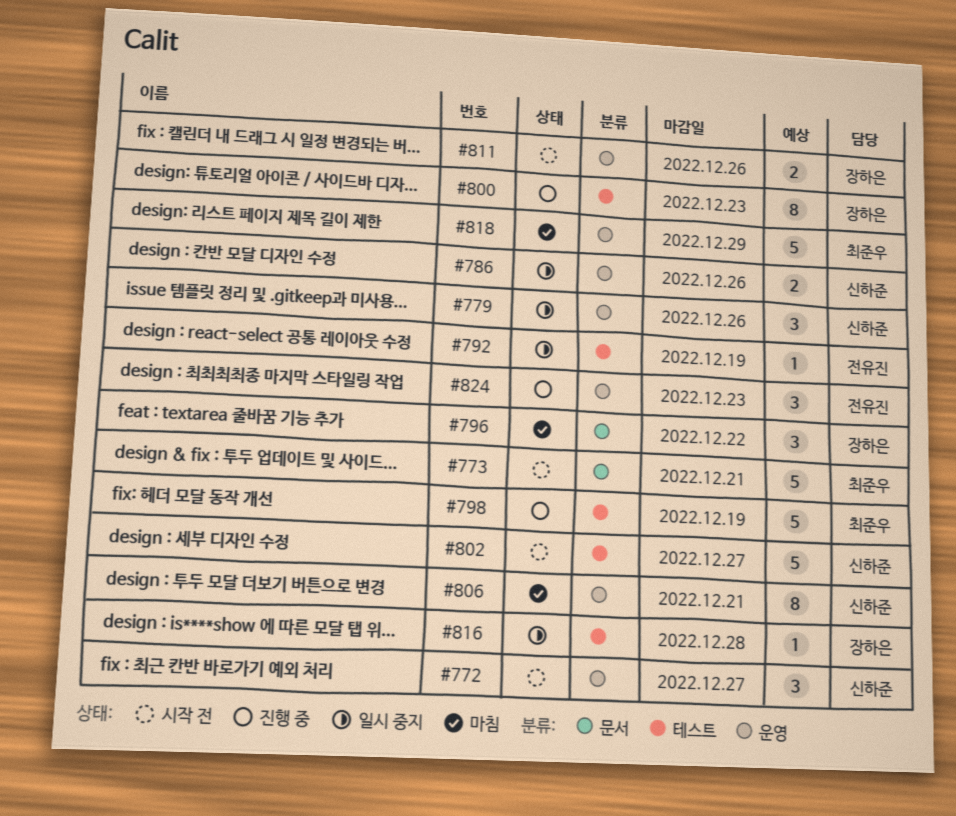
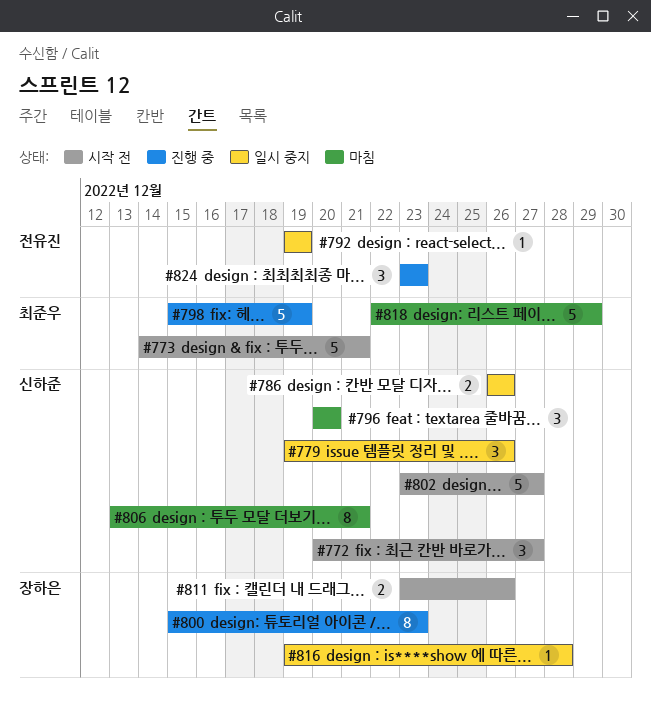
#796, owner: 장하은 -> 신하준
#796, due: Dec 22 -> Dec 20

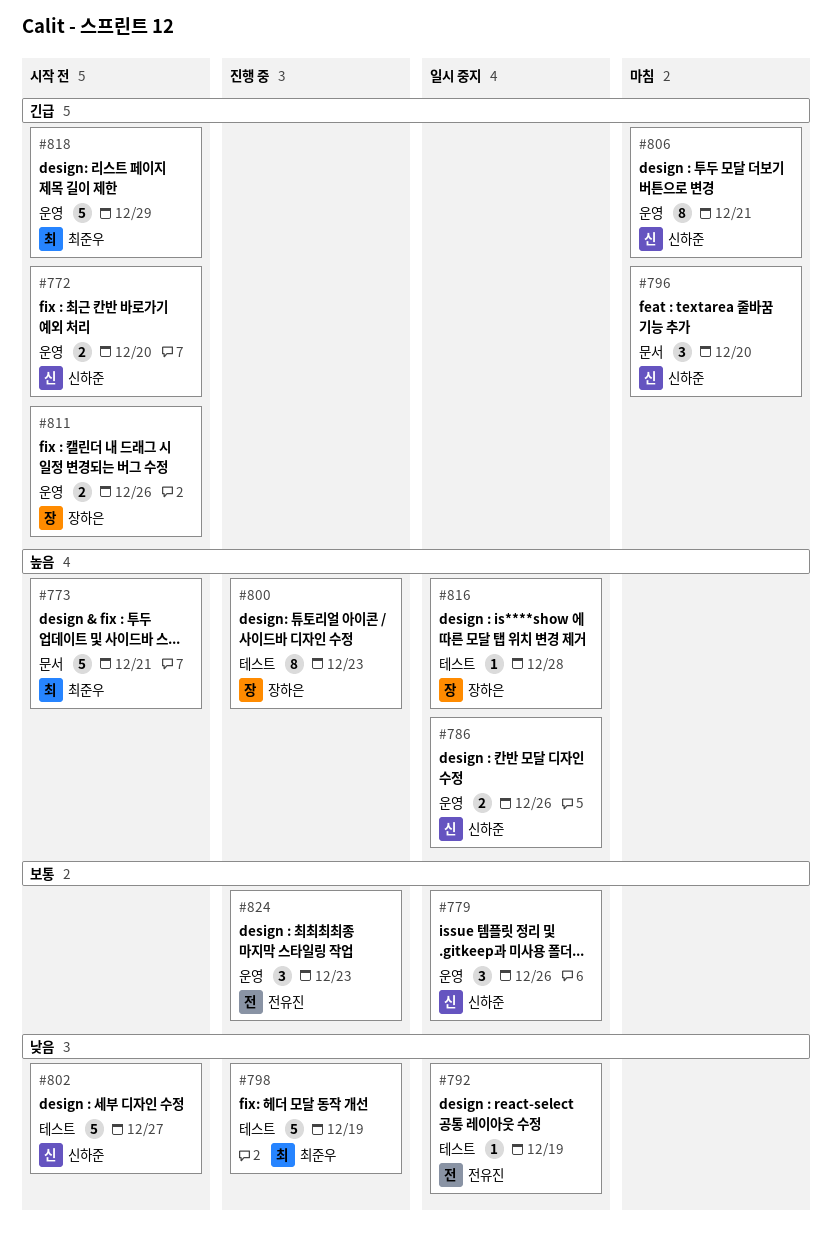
#772, estimate: 3 -> 2
#772, due: Dec 27 -> Dec 20
#818, status: 마침 -> 시작 전

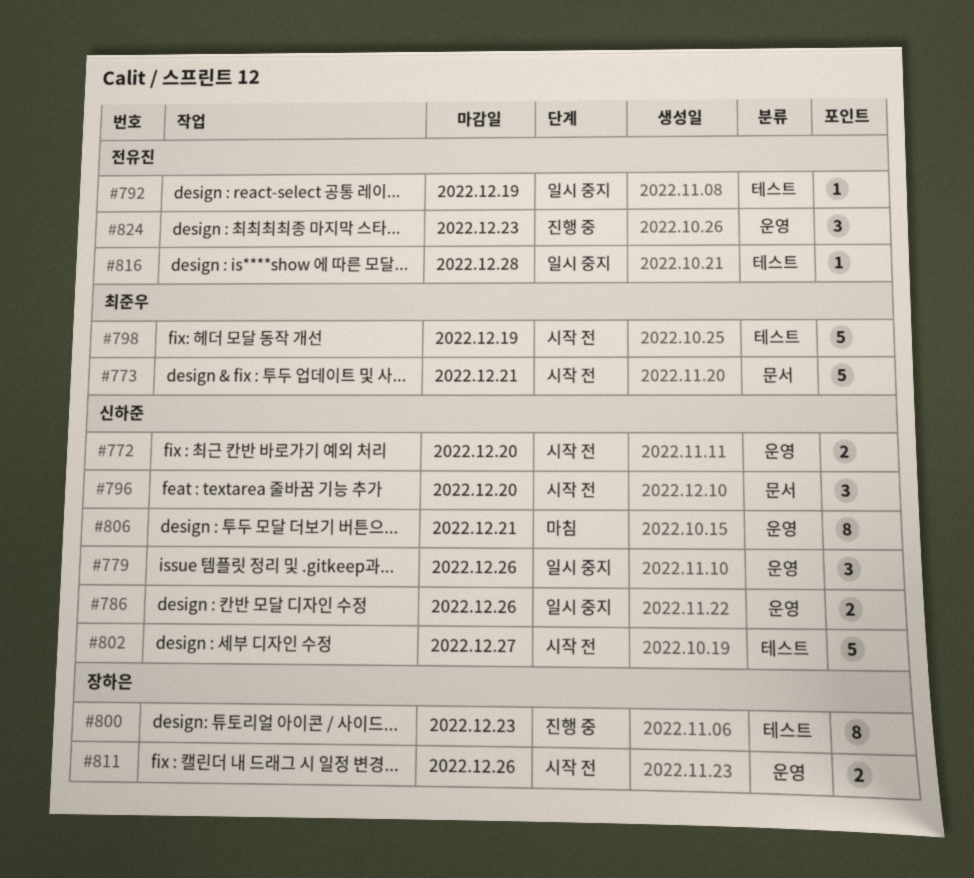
#796, status: 마침 -> 시작 전
#798, status: 진행 중 -> 시작 전
#816, owner: 장하은 -> 전유진
#818: present -> none

